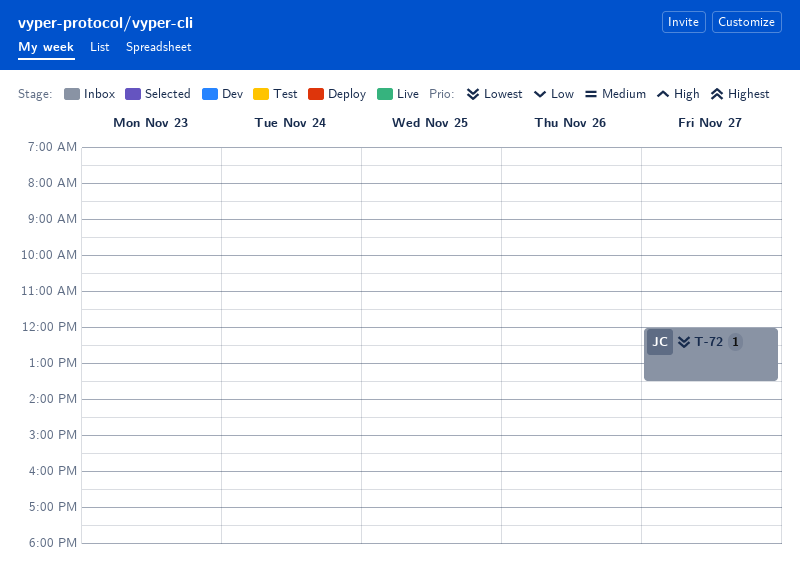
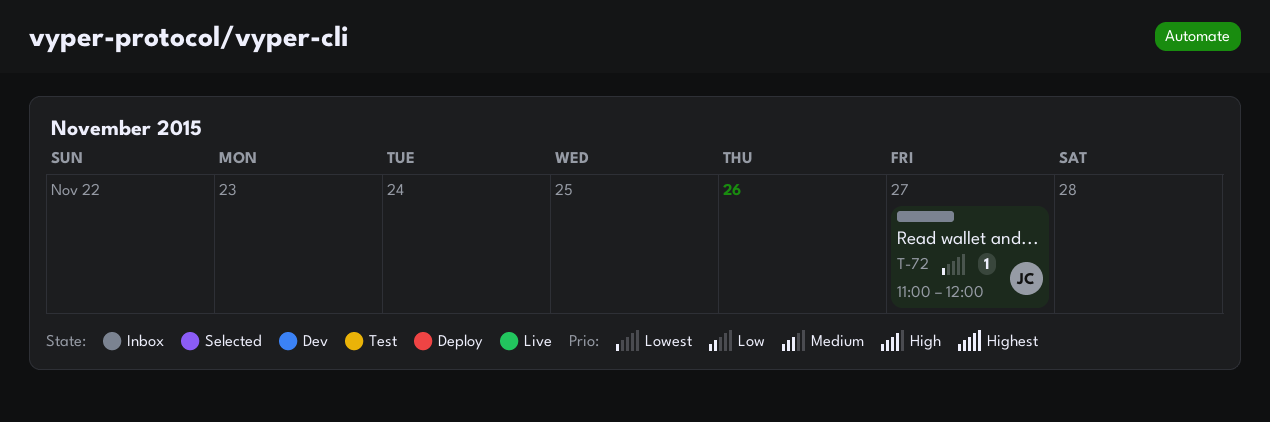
T-72, begins: 12:00 -> 11:00
T-72, ends: 13:30 -> 12:00

